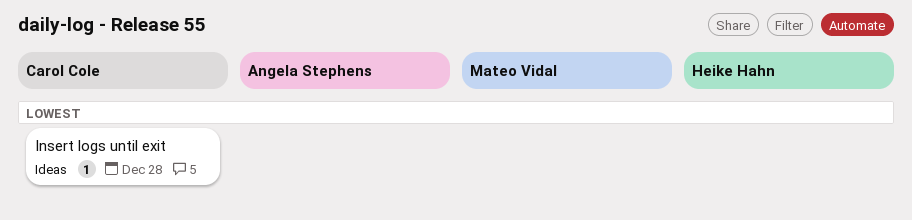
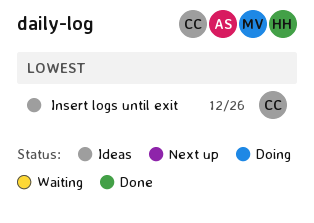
Insert logs until exit, due: Dec 28 -> Dec 26

